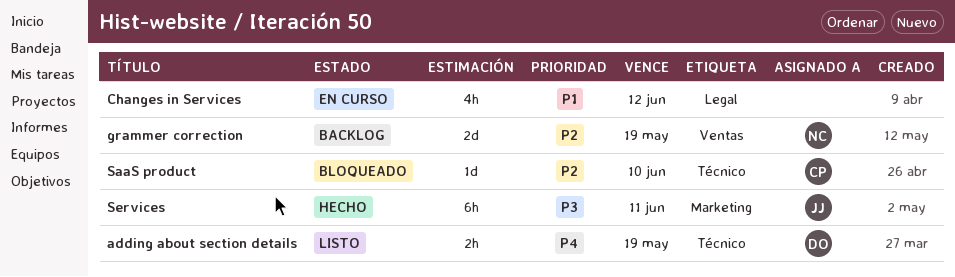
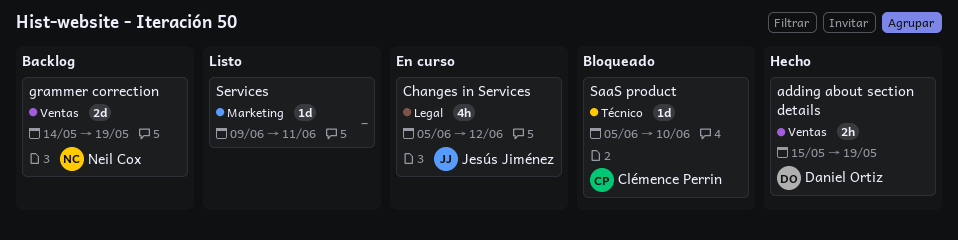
adding about section details, status: Listo -> Hecho
adding about section details, label: Técnico -> Ventas
Changes in Services, owner: none -> Jesús Jiménez
Services, status: Hecho -> Listo
Services, owner: Jesús Jiménez -> none
Services, estimate: 6h -> 1d

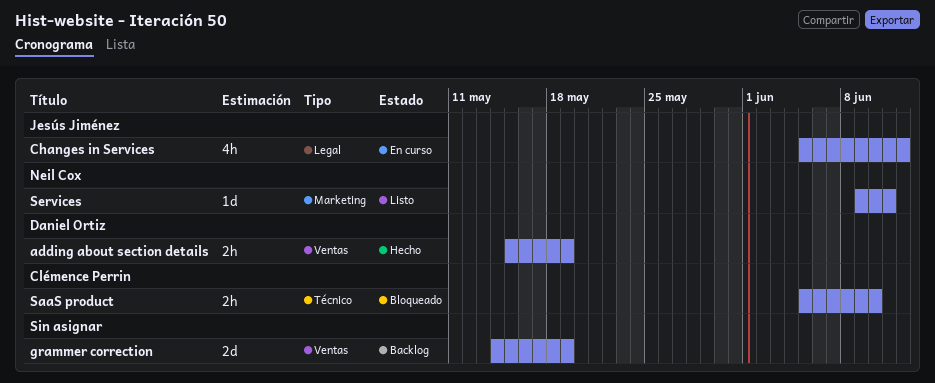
grammer correction, owner: Neil Cox -> none
SaaS product, estimate: 1d -> 2h
Services, owner: none -> Neil Cox

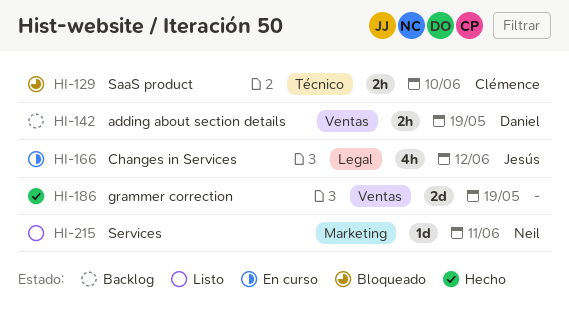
adding about section details, status: Hecho -> Backlog
grammer correction, status: Backlog -> Hecho

